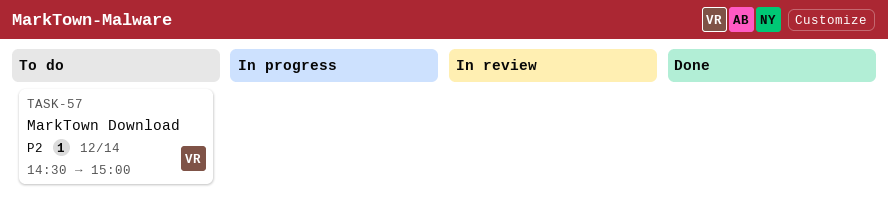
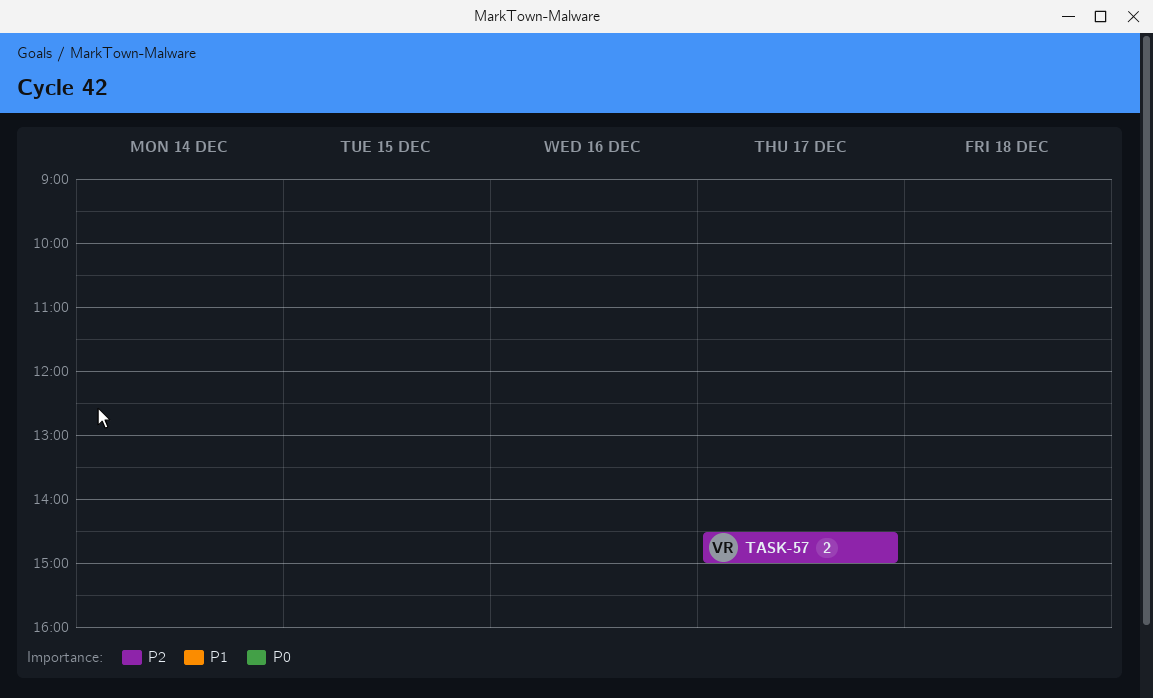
TASK-57, estimate: 1 -> 2
TASK-57, day: Dec 14 -> Dec 17

